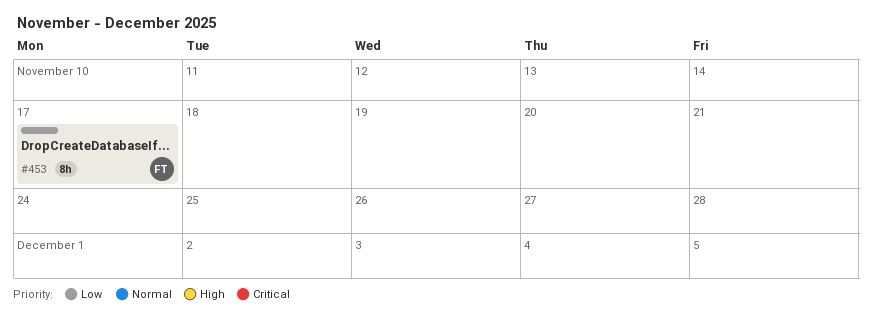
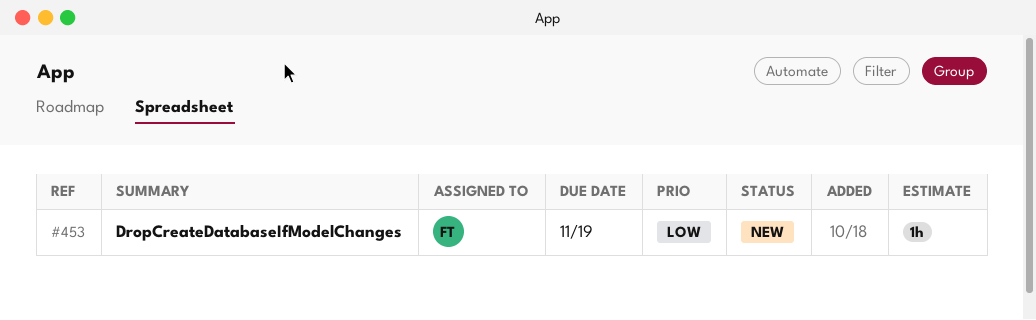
#453, estimate: 8h -> 1h
#453, due: Nov 17 -> Nov 19

